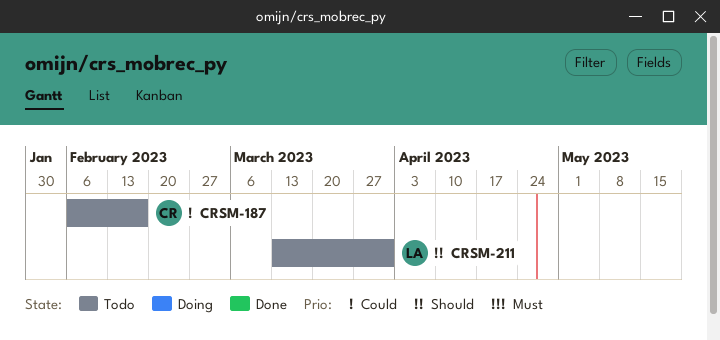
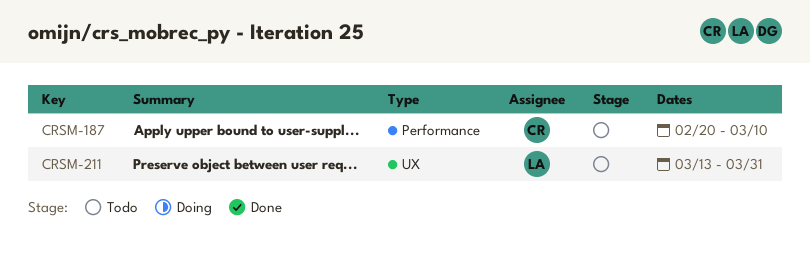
CRSM-187, start: Feb 6 -> Feb 20
CRSM-187, due: Feb 17 -> Mar 10

